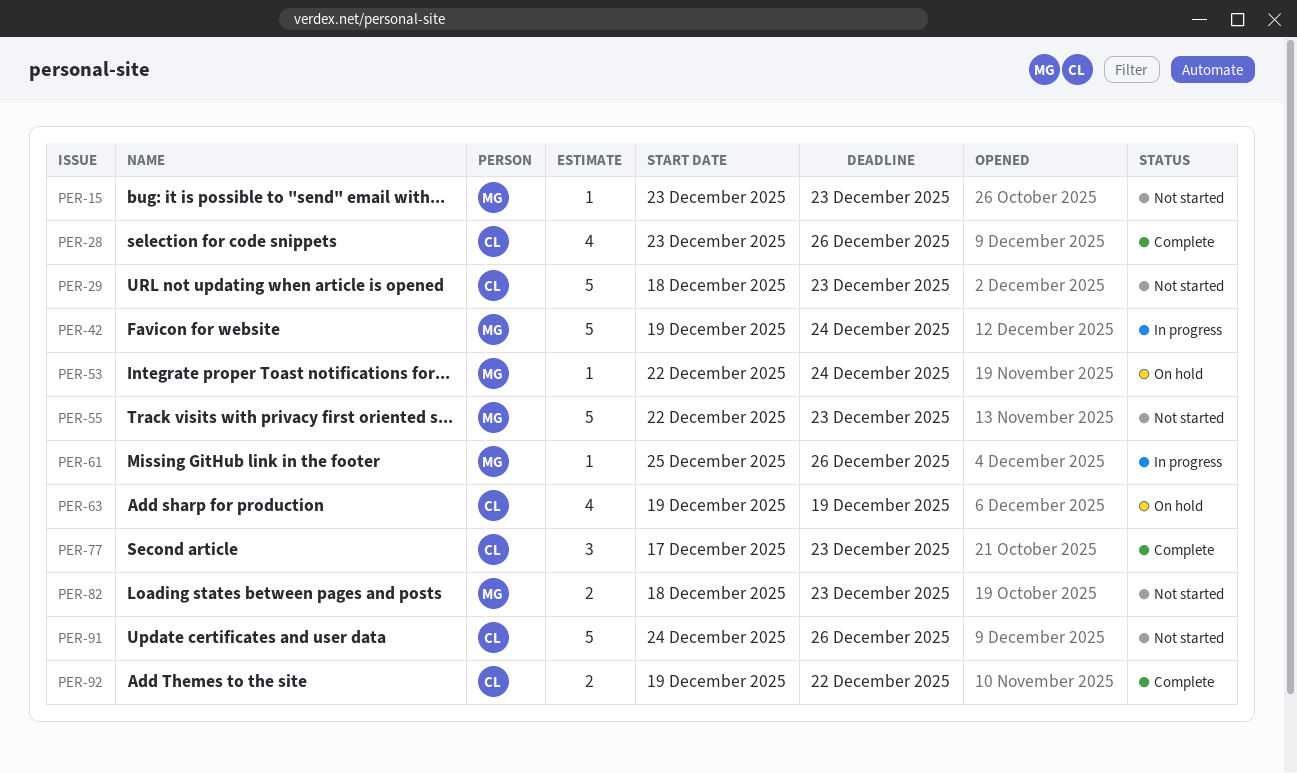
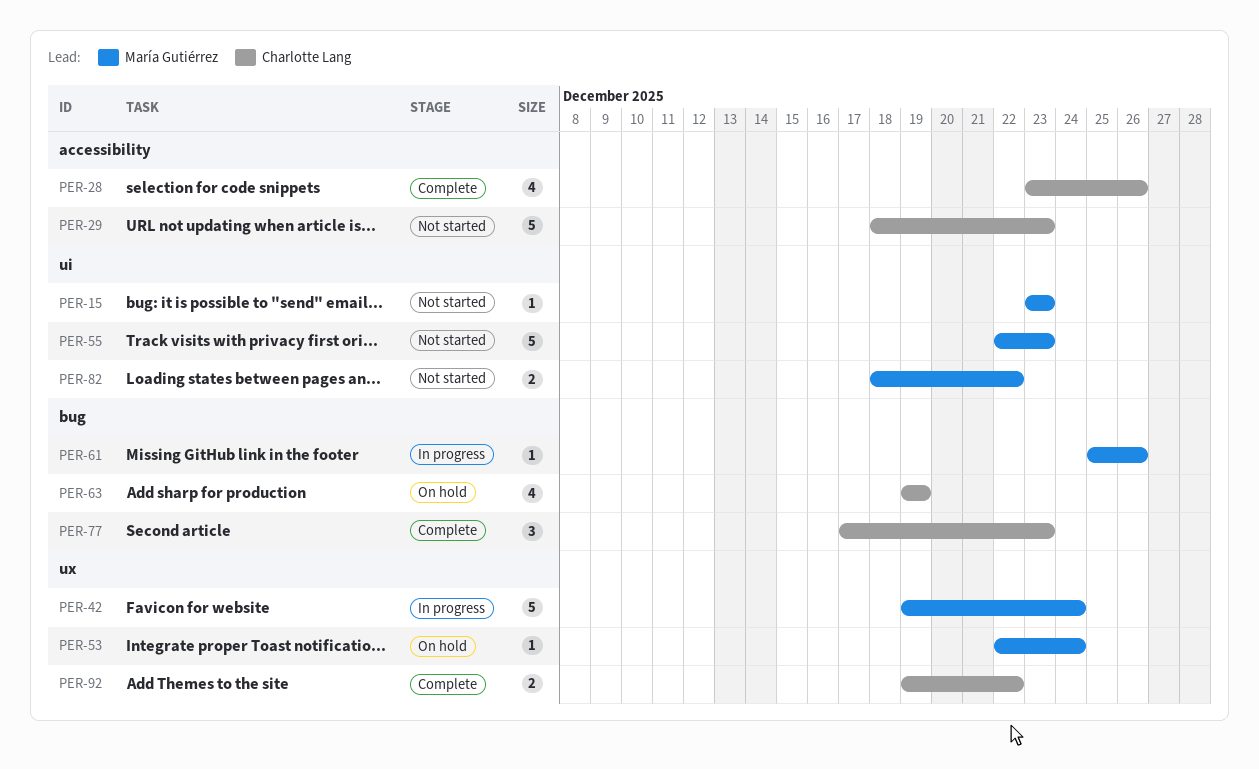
PER-82, due: Dec 23 -> Dec 22
PER-91: present -> none

